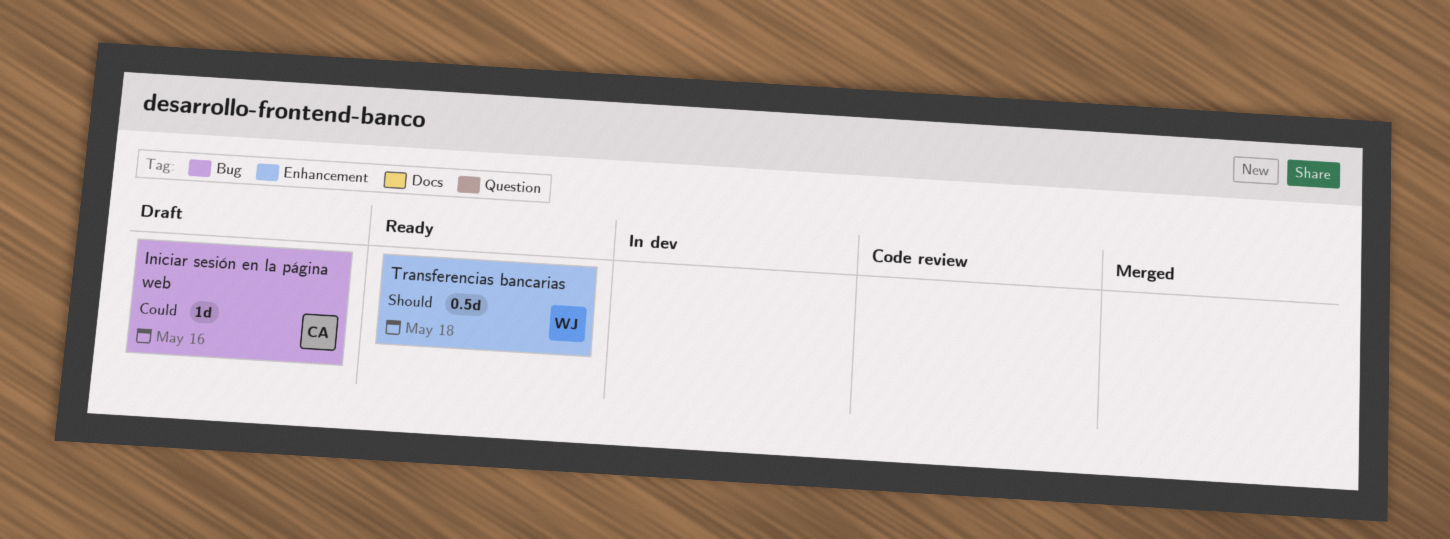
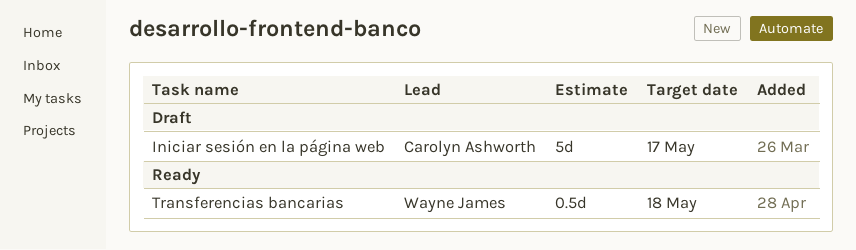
Iniciar sesión en la página web, estimate: 1d -> 5d
Iniciar sesión en la página web, due: May 16 -> May 17

